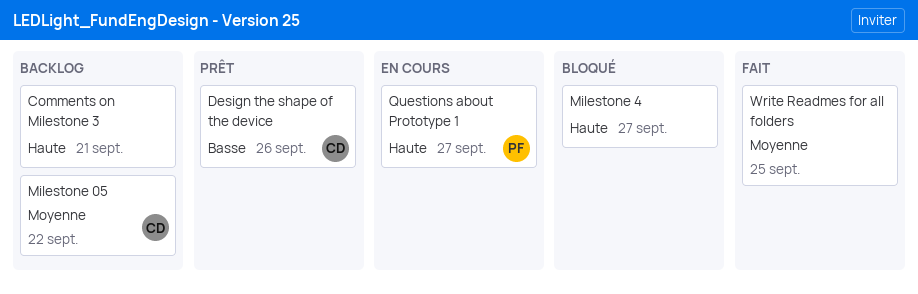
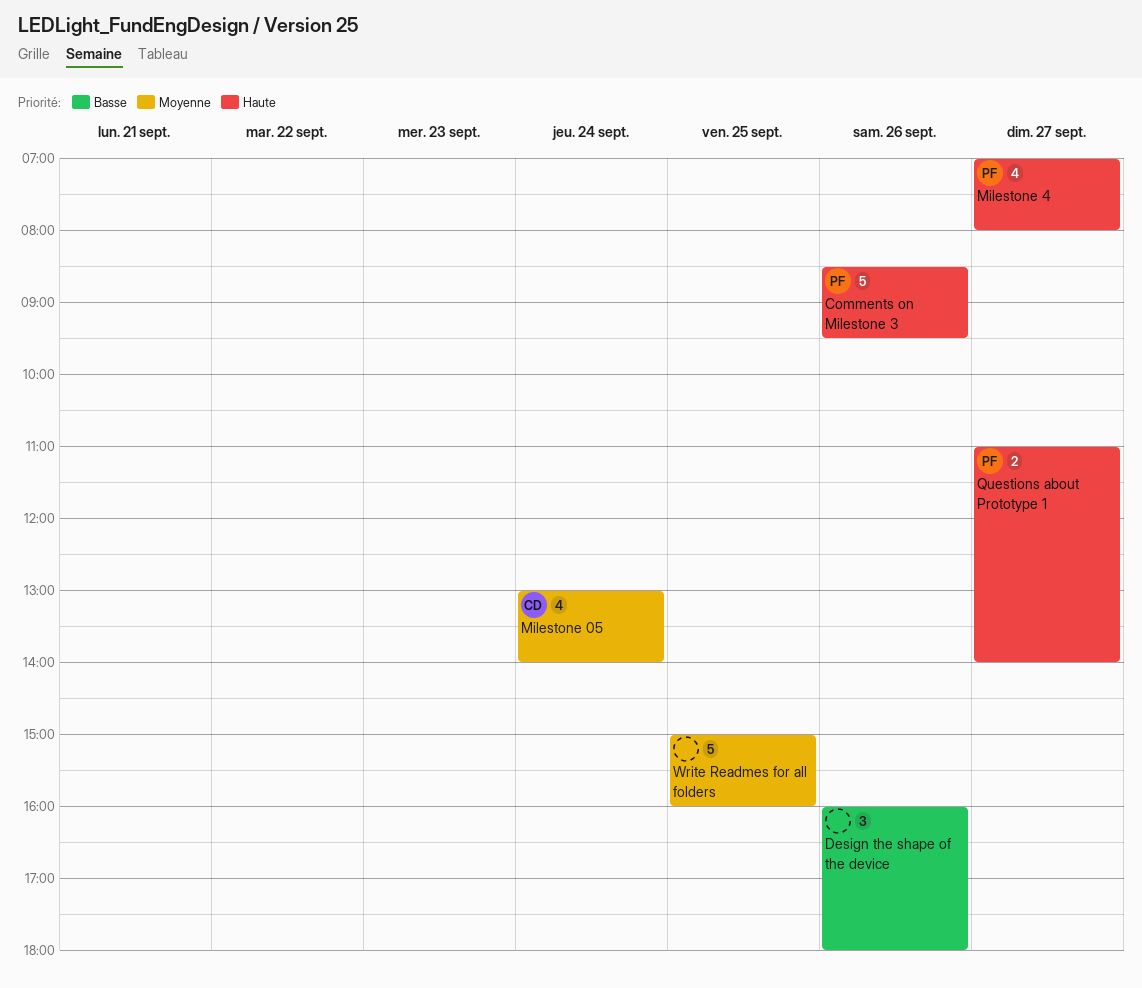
Comments on Milestone 3, owner: none -> PF
Comments on Milestone 3, day: Sep 21 -> Sep 26
Design the shape of the device, owner: CD -> none
Milestone 05, day: Sep 22 -> Sep 24
Milestone 4, owner: none -> PF

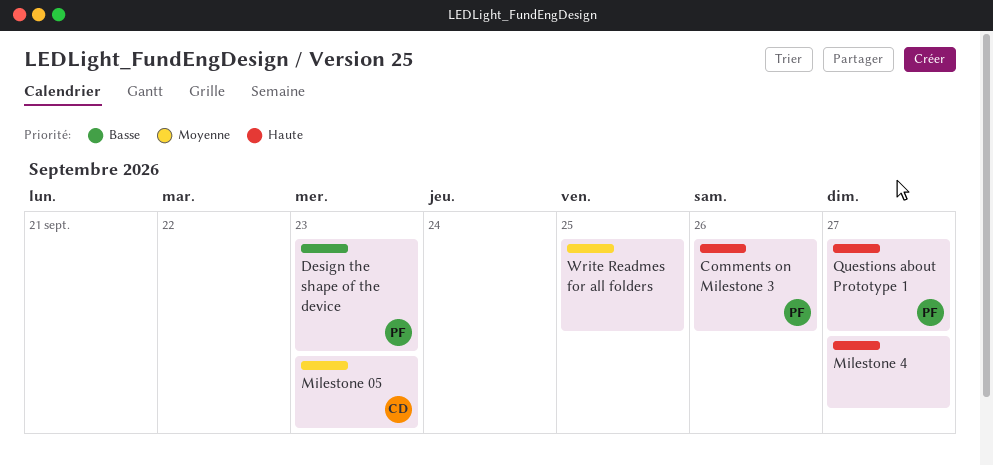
Design the shape of the device, owner: none -> PF
Design the shape of the device, day: Sep 26 -> Sep 23
Milestone 05, day: Sep 24 -> Sep 23
Milestone 4, owner: PF -> none

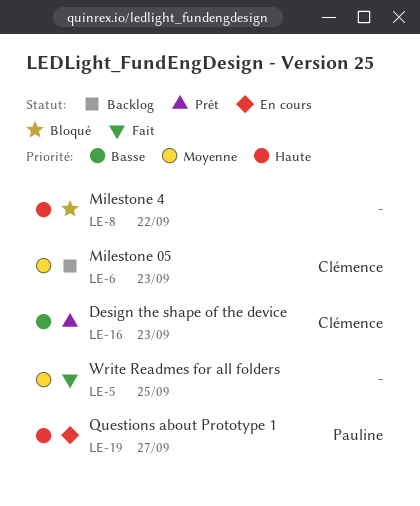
Comments on Milestone 3: present -> none
Design the shape of the device, owner: Pauline -> Clémence
Milestone 4, day: Sep 27 -> Sep 22

